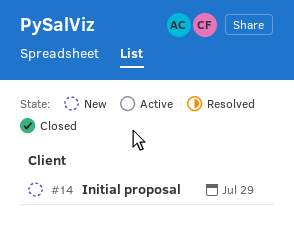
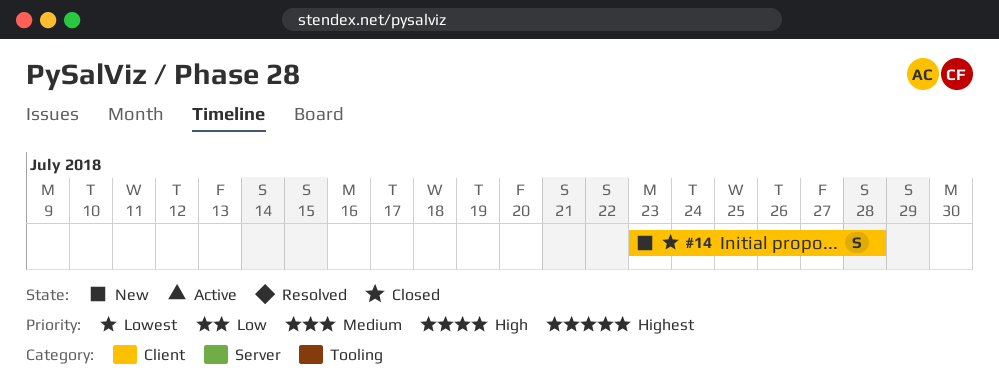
#14, due: Jul 29 -> Jul 28

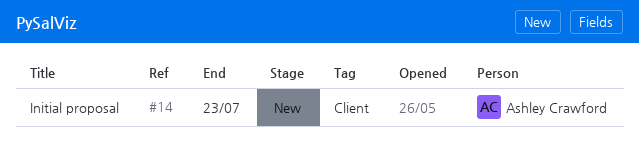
#14, due: Jul 28 -> Jul 23

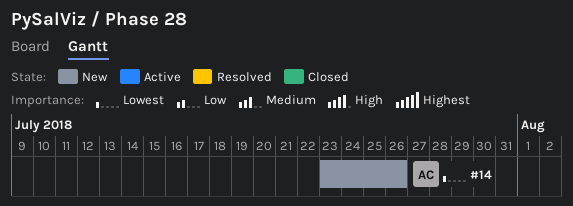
#14, due: Jul 23 -> Jul 26

